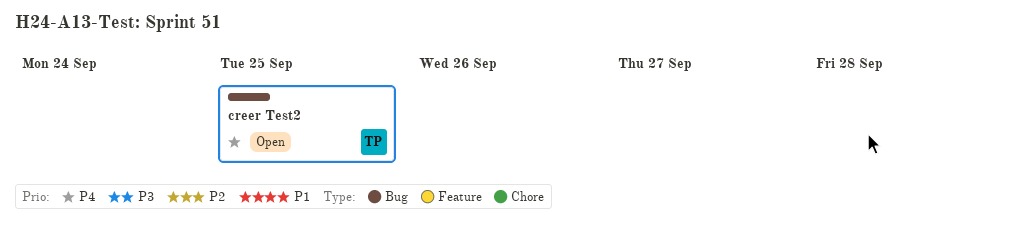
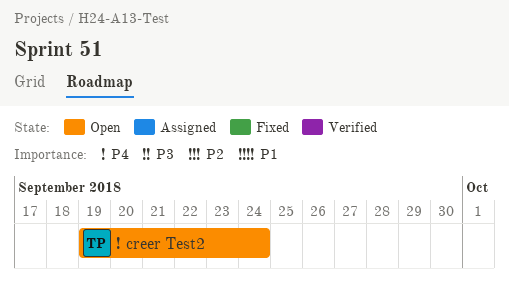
creer Test2, due: Sep 25 -> Sep 24

